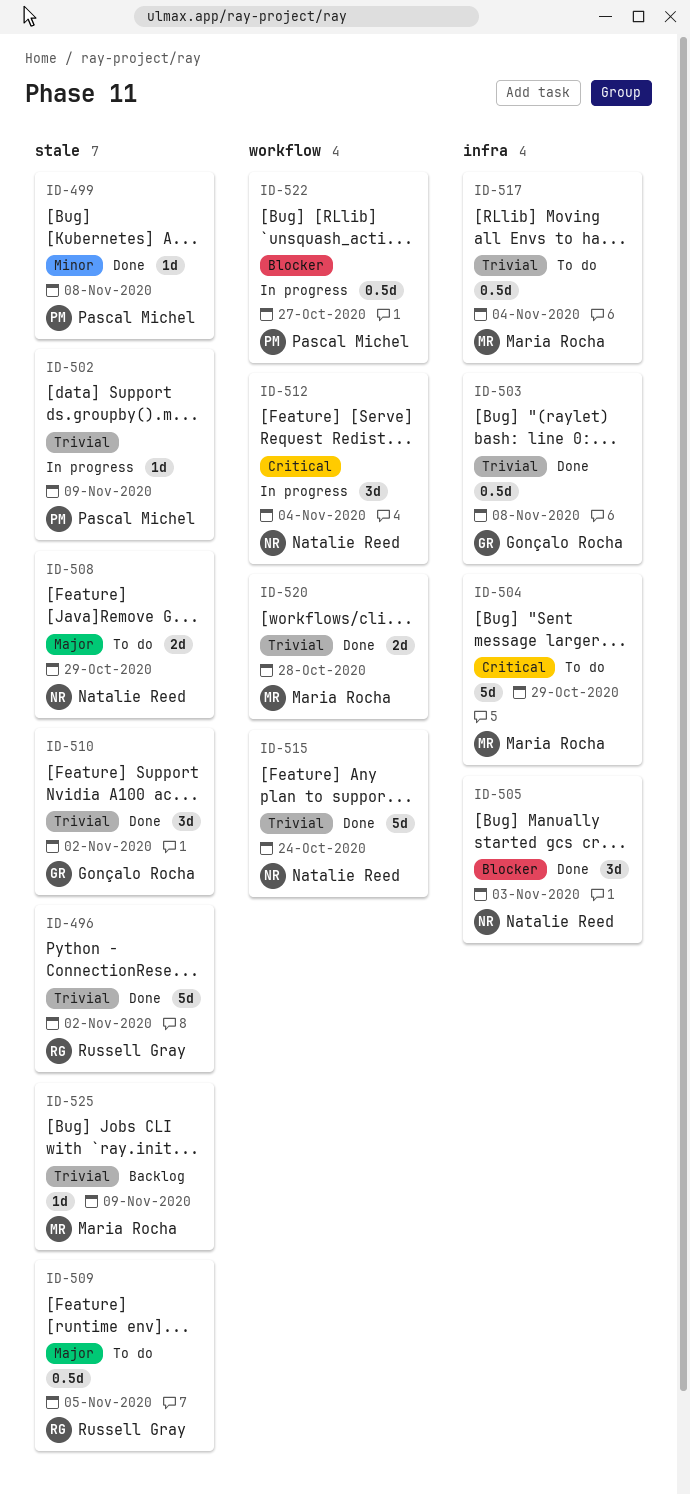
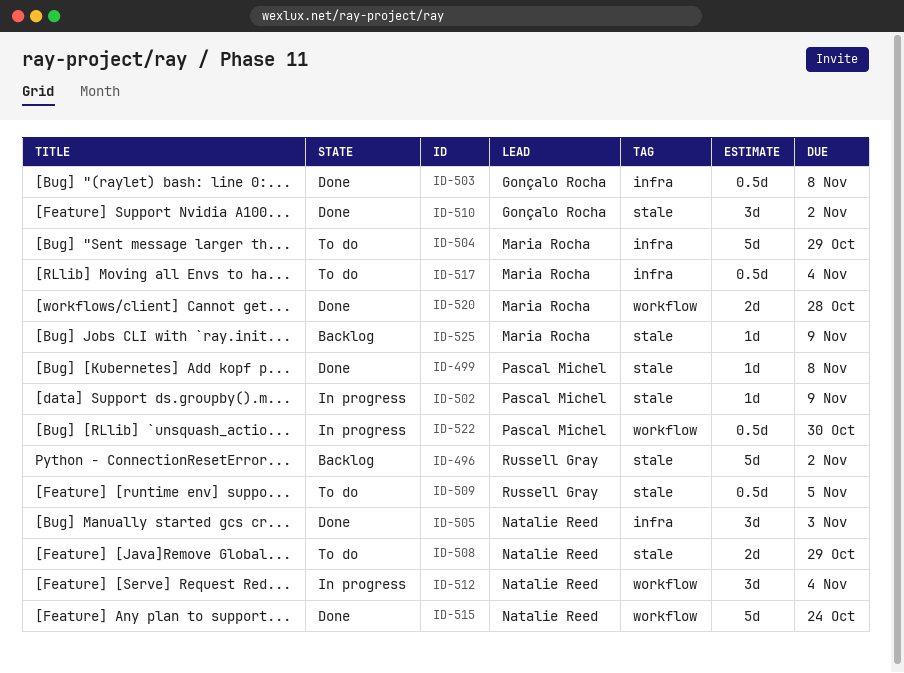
ID-496, status: Done -> Backlog
ID-522, due: Oct 27 -> Oct 30

